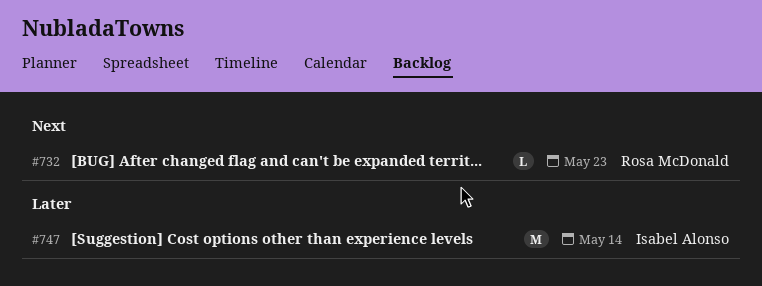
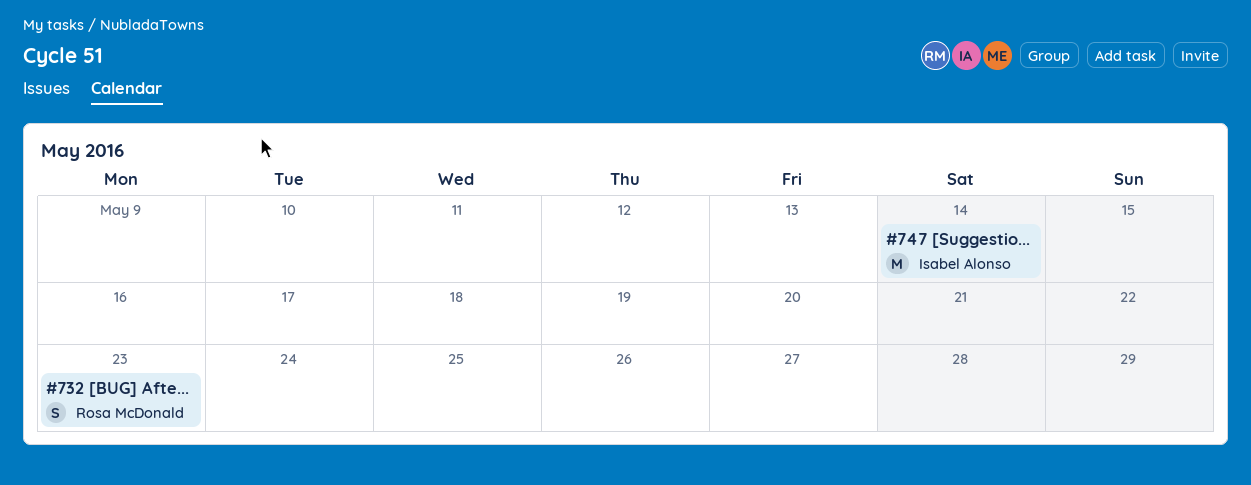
#732, estimate: L -> S

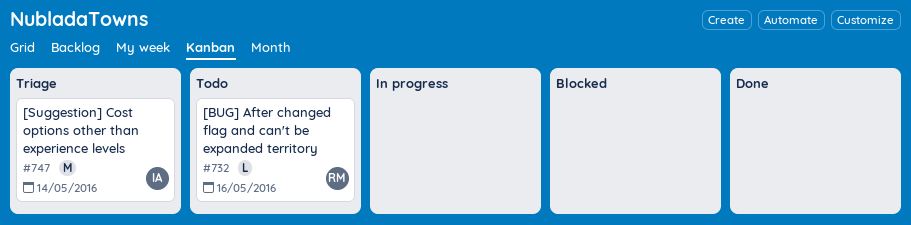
#732, estimate: S -> L
#732, due: May 23 -> May 16

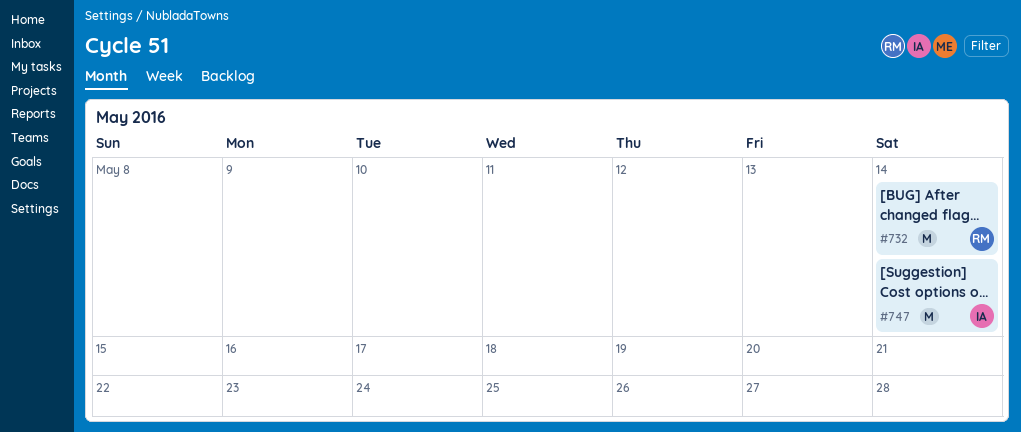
#732, estimate: L -> M
#732, due: May 16 -> May 14

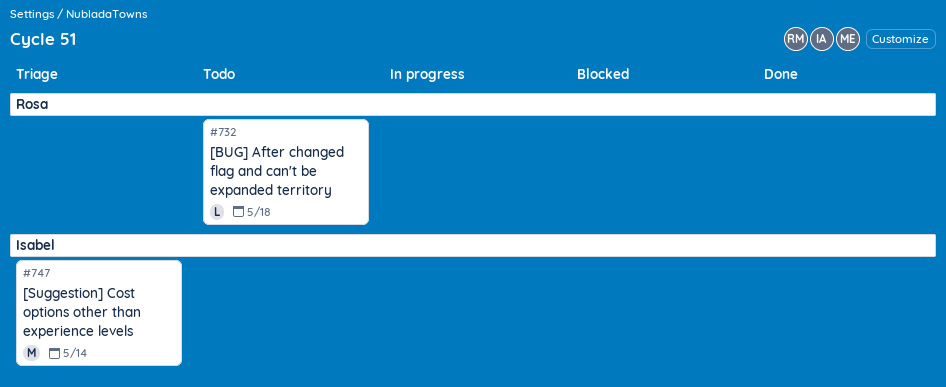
#732, estimate: M -> L
#732, due: May 14 -> May 18

